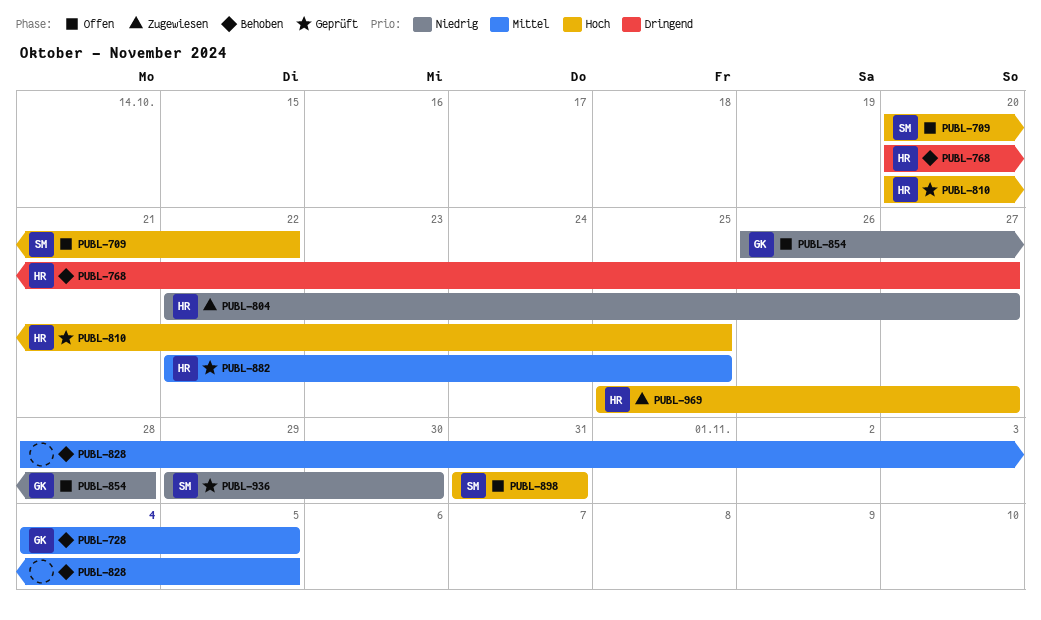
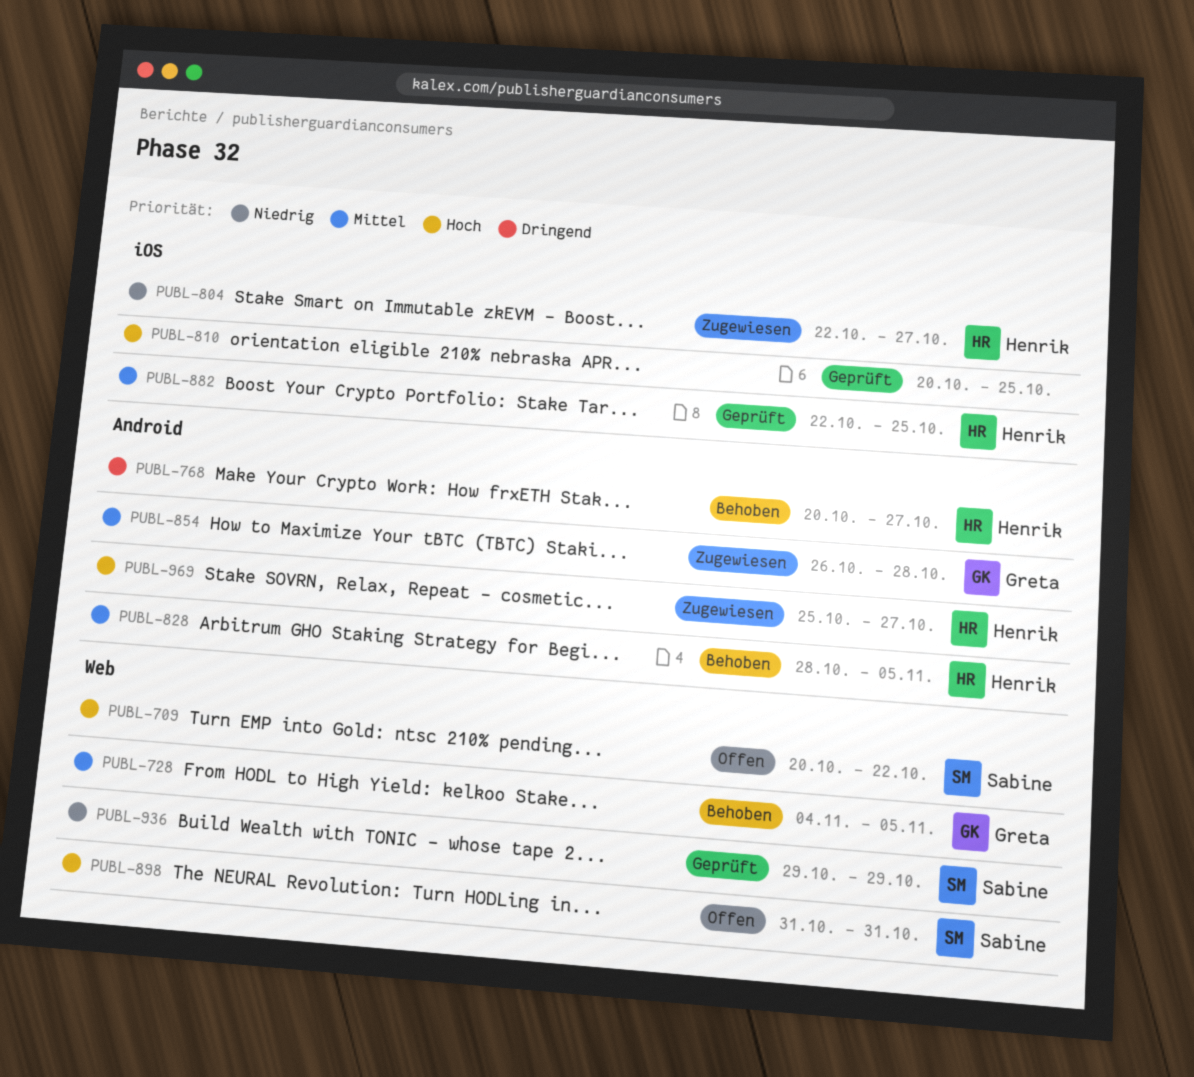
PUBL-810, owner: Henrik -> none
PUBL-828, owner: none -> Henrik
PUBL-854, status: Offen -> Zugewiesen
PUBL-854, priority: Niedrig -> Mittel
PUBL-936, due: Oct 30 -> Oct 29

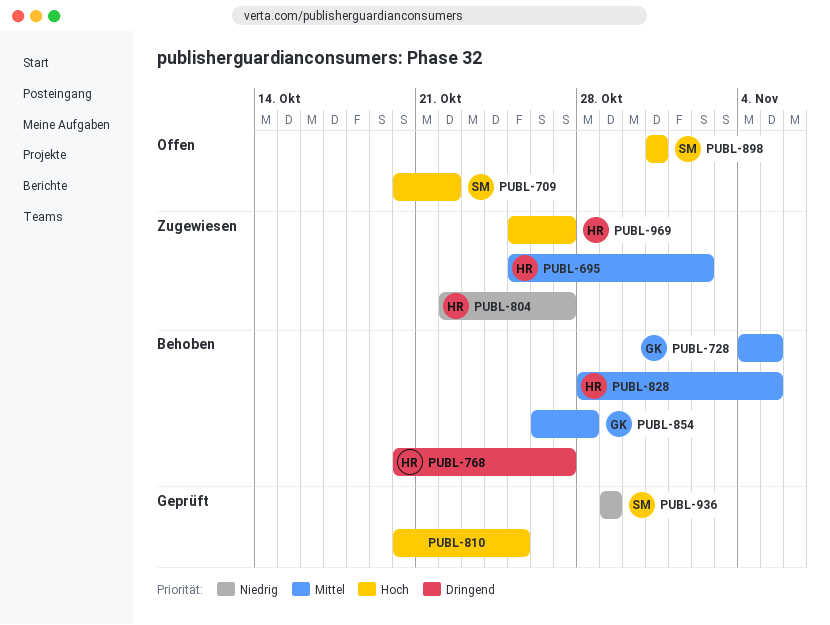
PUBL-695: none -> present
PUBL-854, status: Zugewiesen -> Behoben
PUBL-882: present -> none

